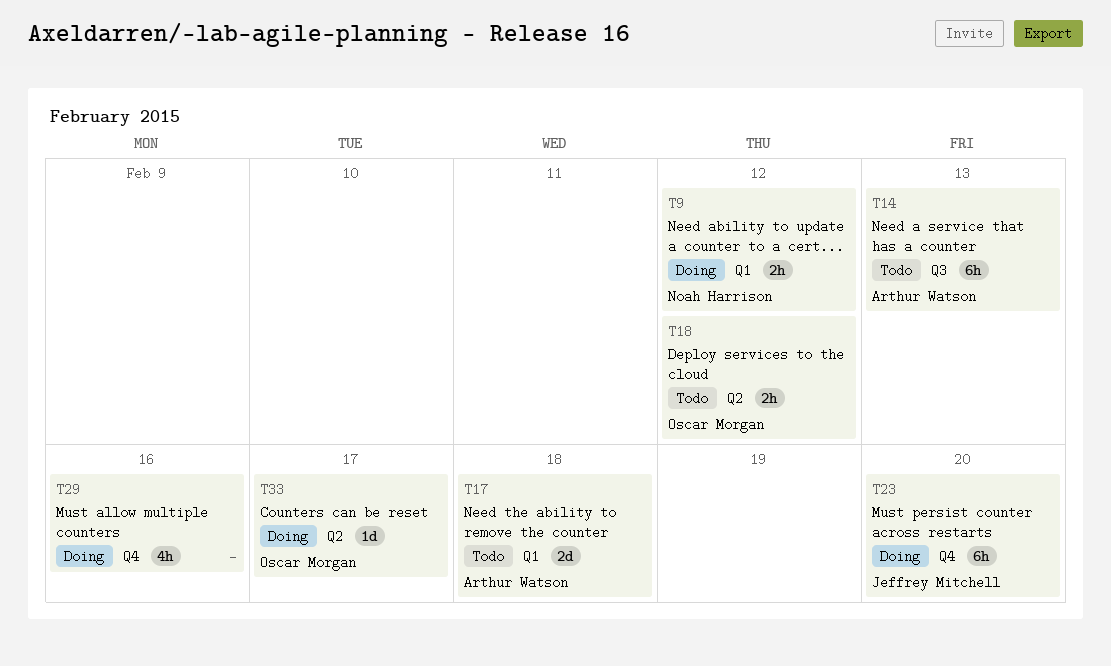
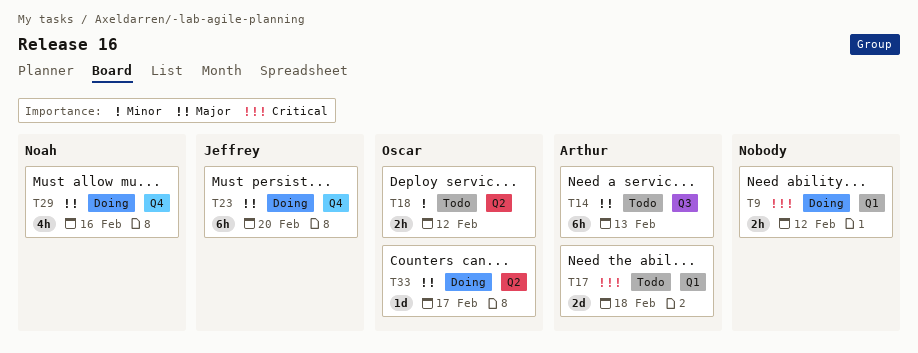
T9, owner: Noah Harrison -> none
T29, owner: none -> Noah Harrison

